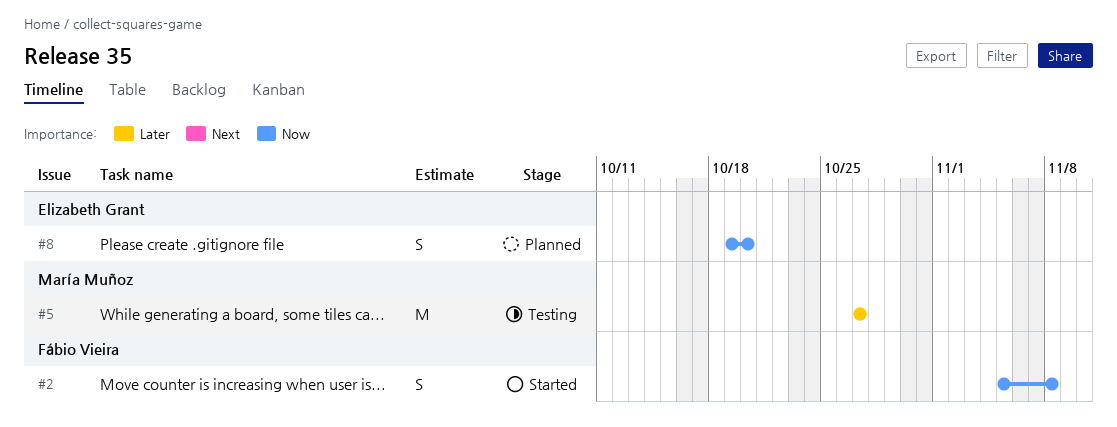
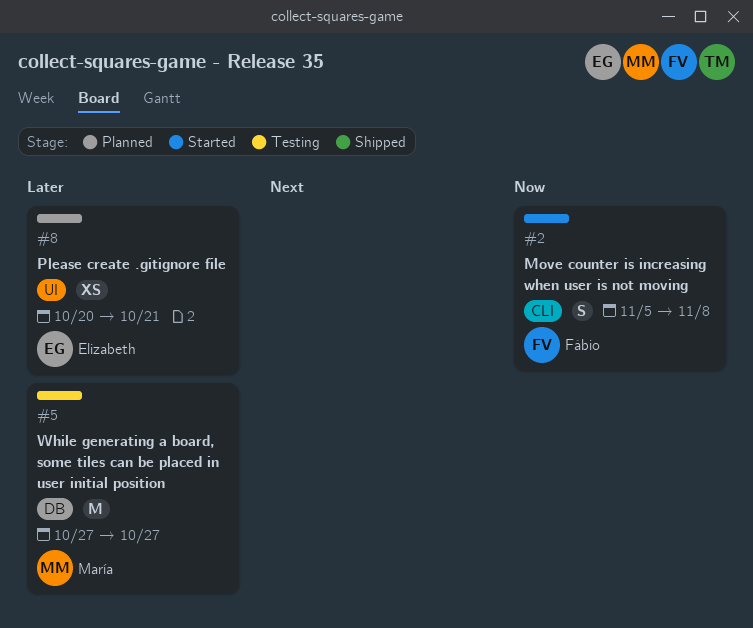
#8, priority: Now -> Later
#8, estimate: S -> XS
#8, start: Oct 19 -> Oct 20
#8, due: Oct 20 -> Oct 21

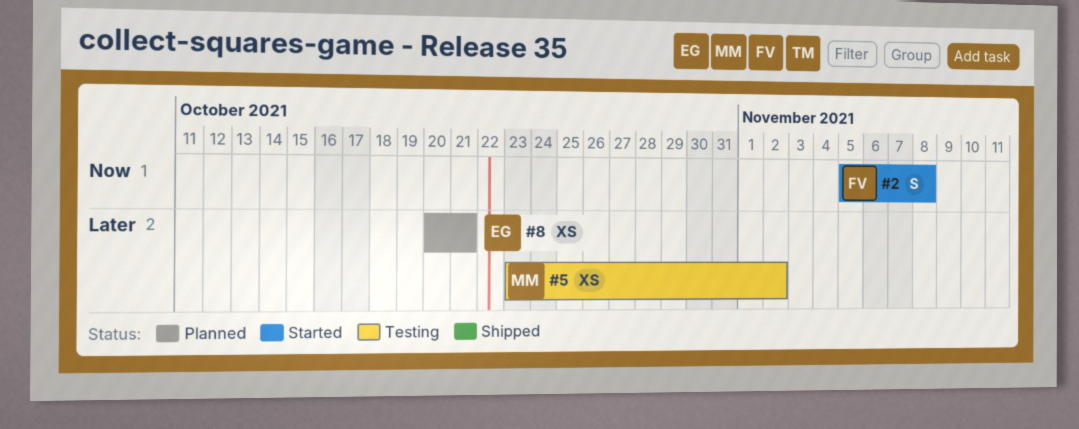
#5, estimate: M -> XS
#5, start: Oct 27 -> Oct 23
#5, due: Oct 27 -> Nov 2

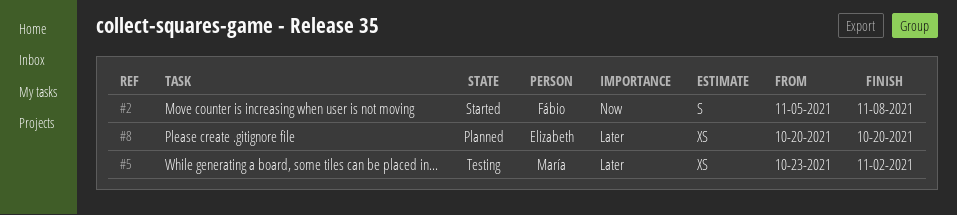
#8, due: Oct 21 -> Oct 20

